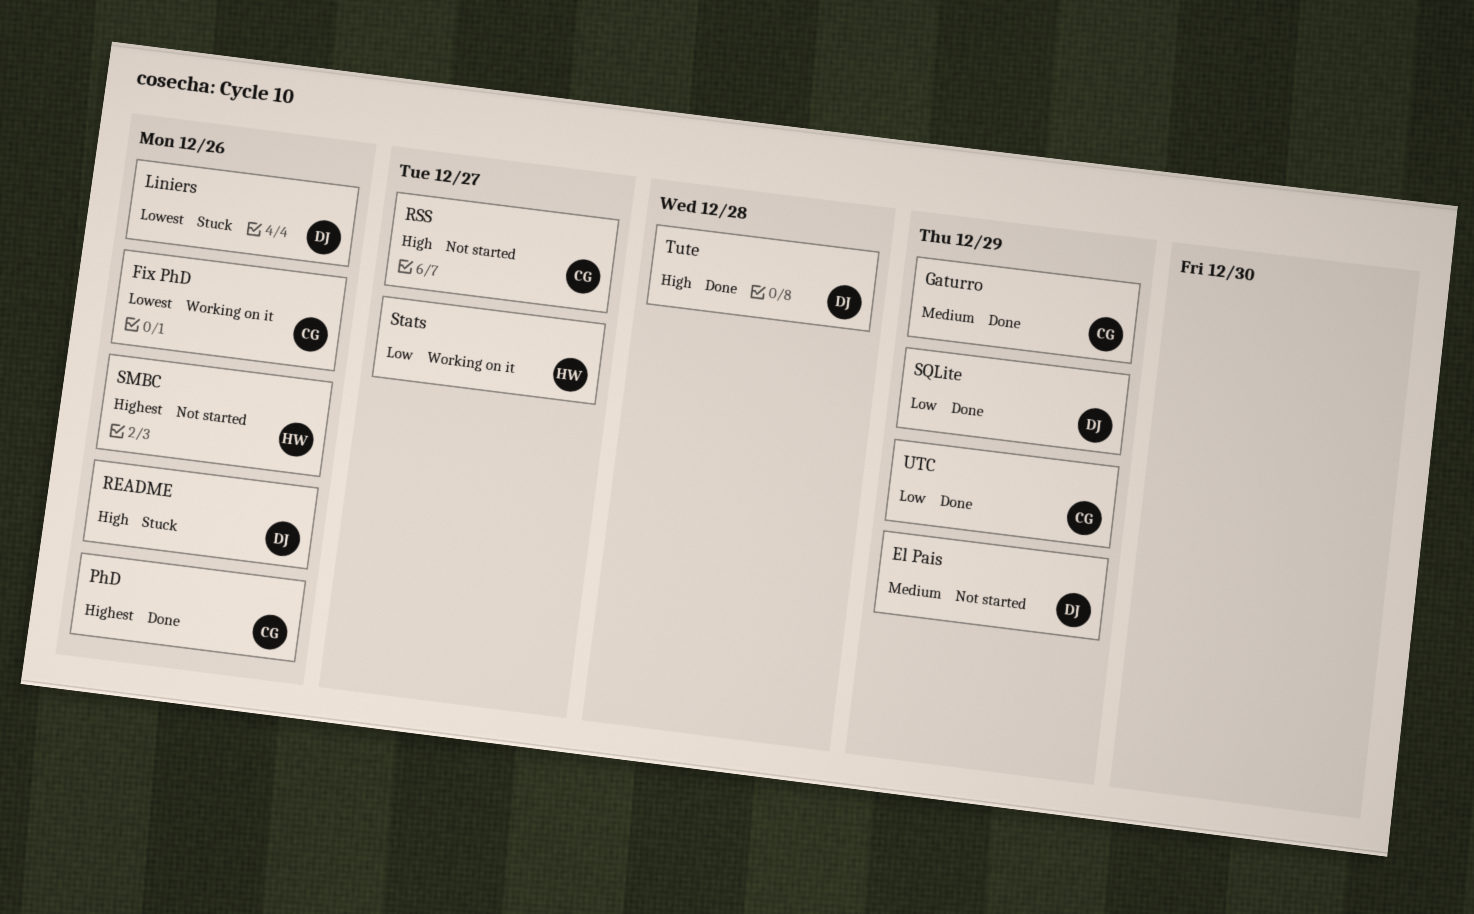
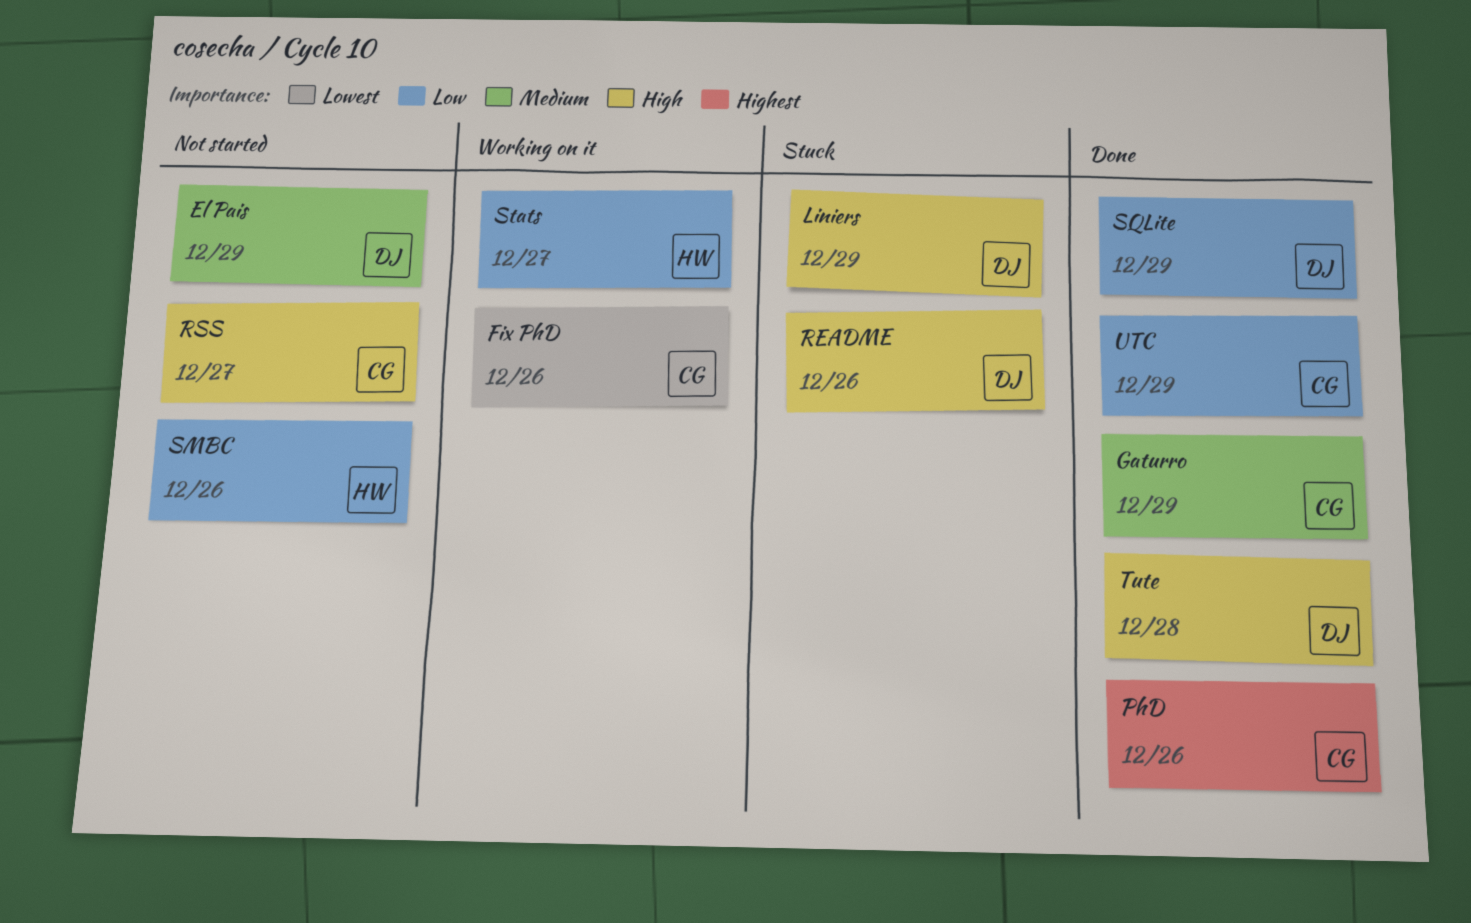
Liniers, priority: Lowest -> High
Liniers, due: Dec 26 -> Dec 29
SMBC, priority: Highest -> Low

